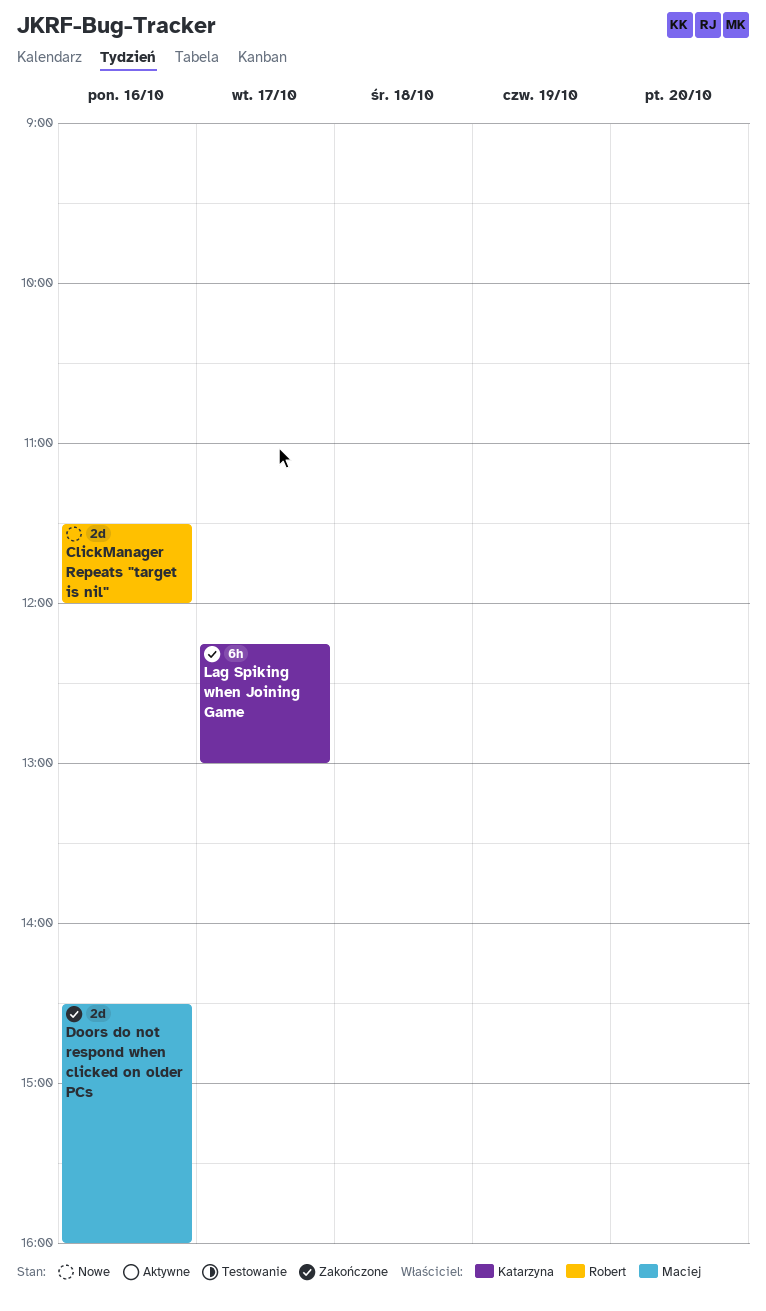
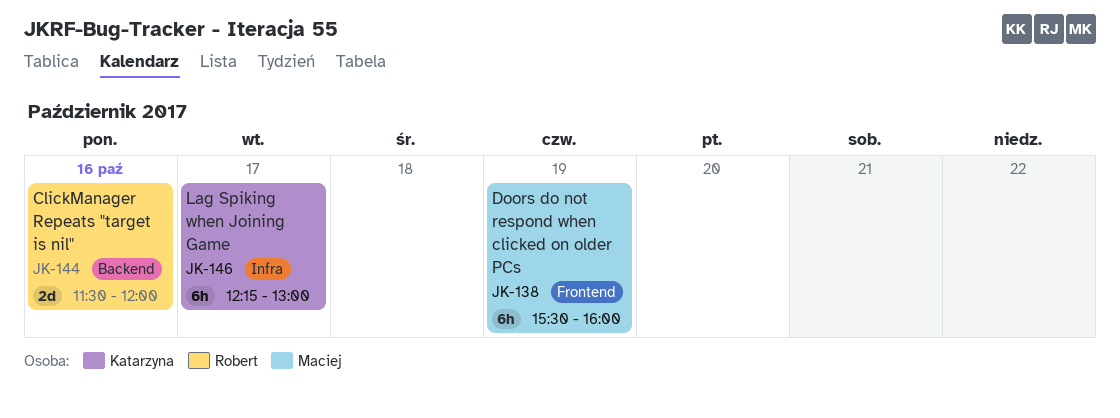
Doors do not respond when clicked on older PCs, estimate: 2d -> 6h
Doors do not respond when clicked on older PCs, day: Oct 16 -> Oct 19
Doors do not respond when clicked on older PCs, begins: 14:30 -> 15:30

